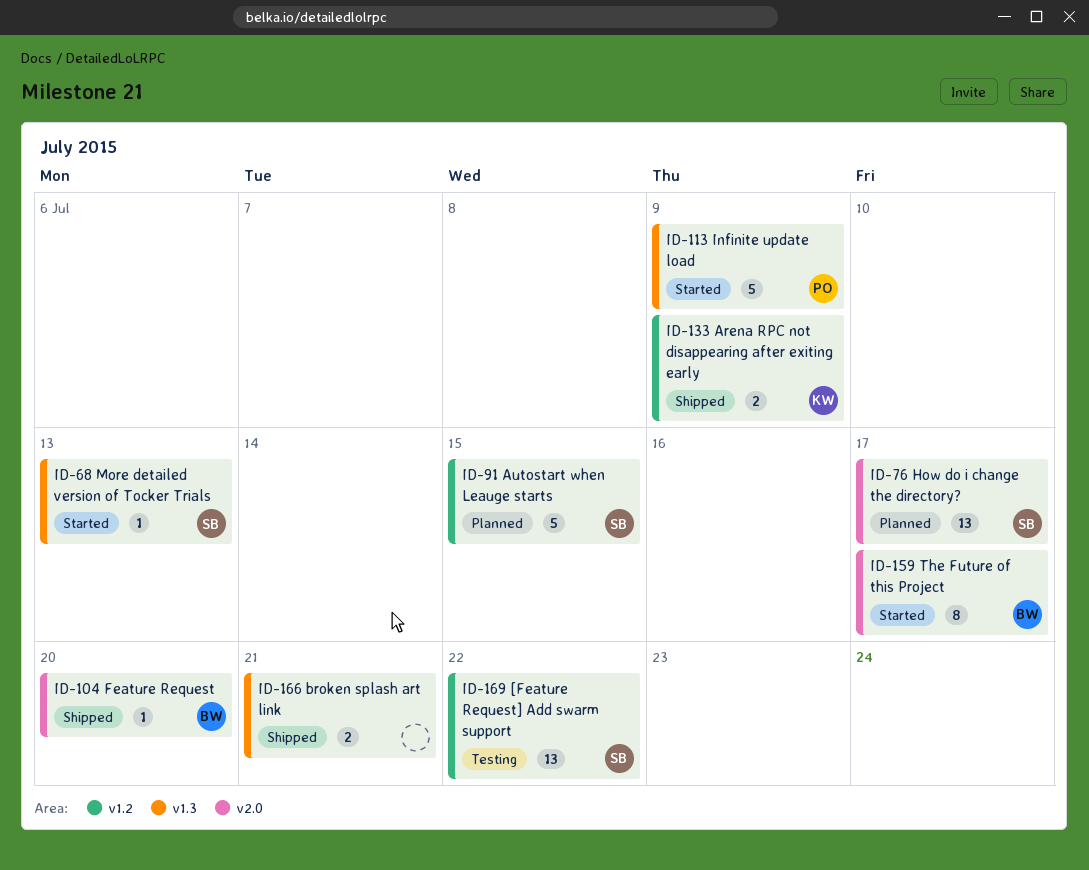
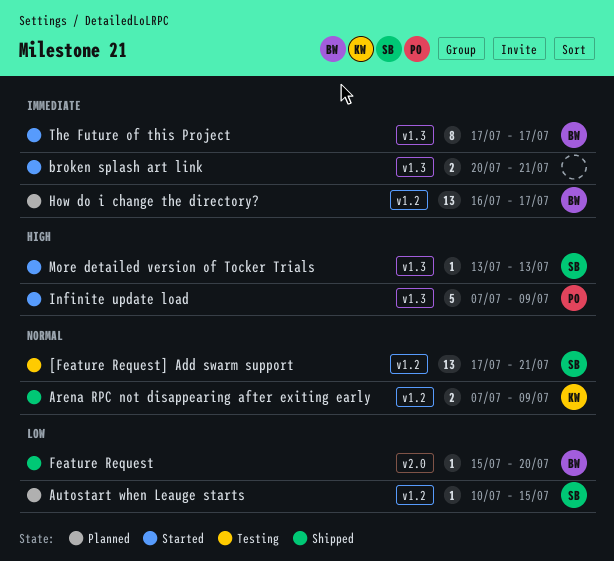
[Feature Request] Add swarm support, due: Jul 22 -> Jul 21
Autostart when Leauge starts, estimate: 5 -> 1
broken splash art link, status: Shipped -> Started
How do i change the directory?, owner: SB -> BW
How do i change the directory?, label: v2.0 -> v1.2
The Future of this Project, label: v2.0 -> v1.3

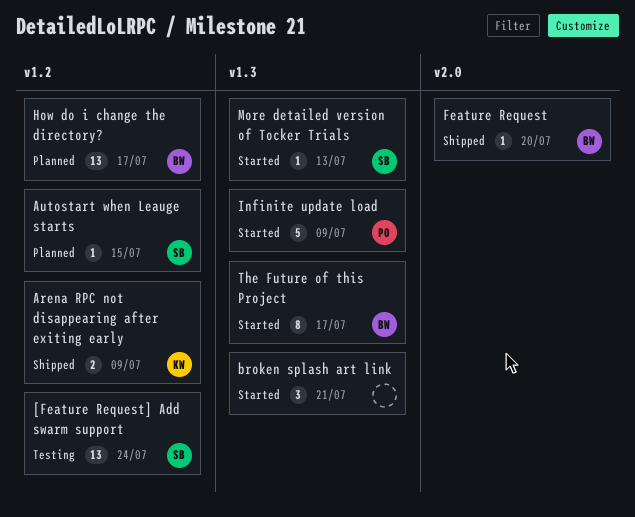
[Feature Request] Add swarm support, due: Jul 21 -> Jul 24
broken splash art link, estimate: 2 -> 3

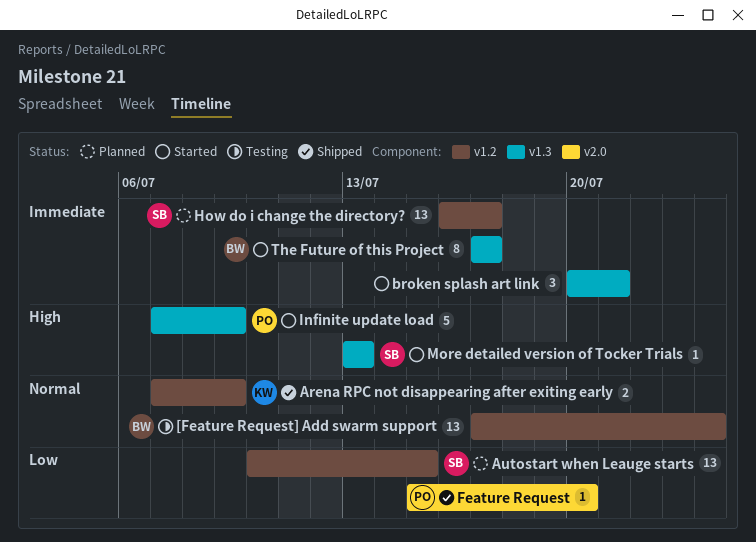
[Feature Request] Add swarm support, owner: SB -> BW
Autostart when Leauge starts, estimate: 1 -> 13
Feature Request, owner: BW -> PO
How do i change the directory?, owner: BW -> SB

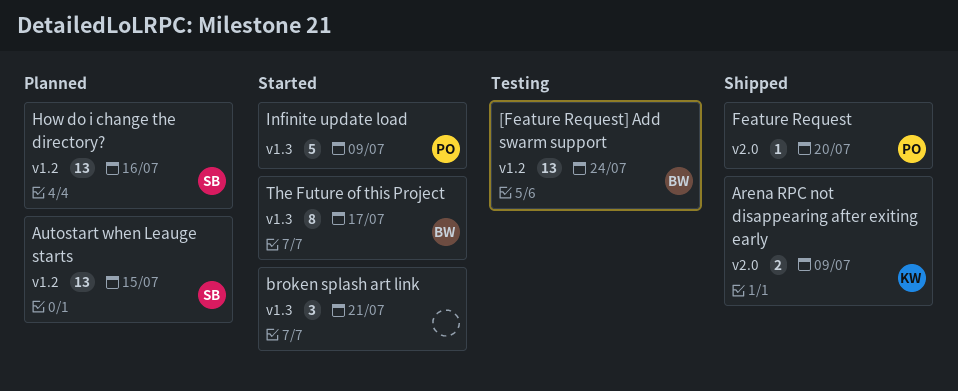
Arena RPC not disappearing after exiting early, label: v1.2 -> v2.0
How do i change the directory?, due: Jul 17 -> Jul 16
More detailed version of Tocker Trials: present -> none

